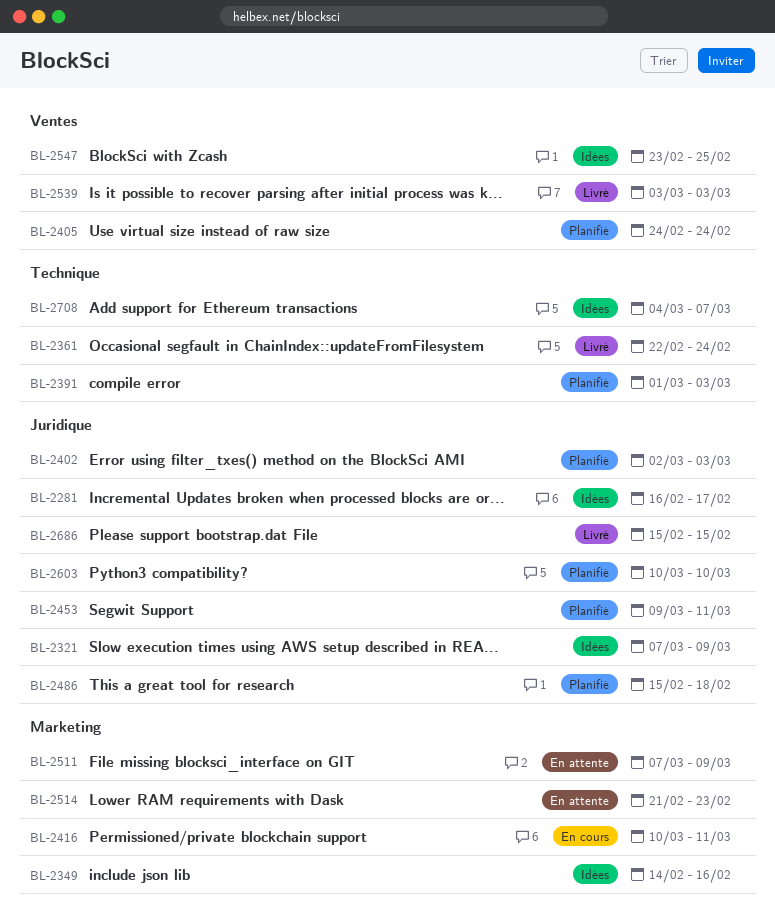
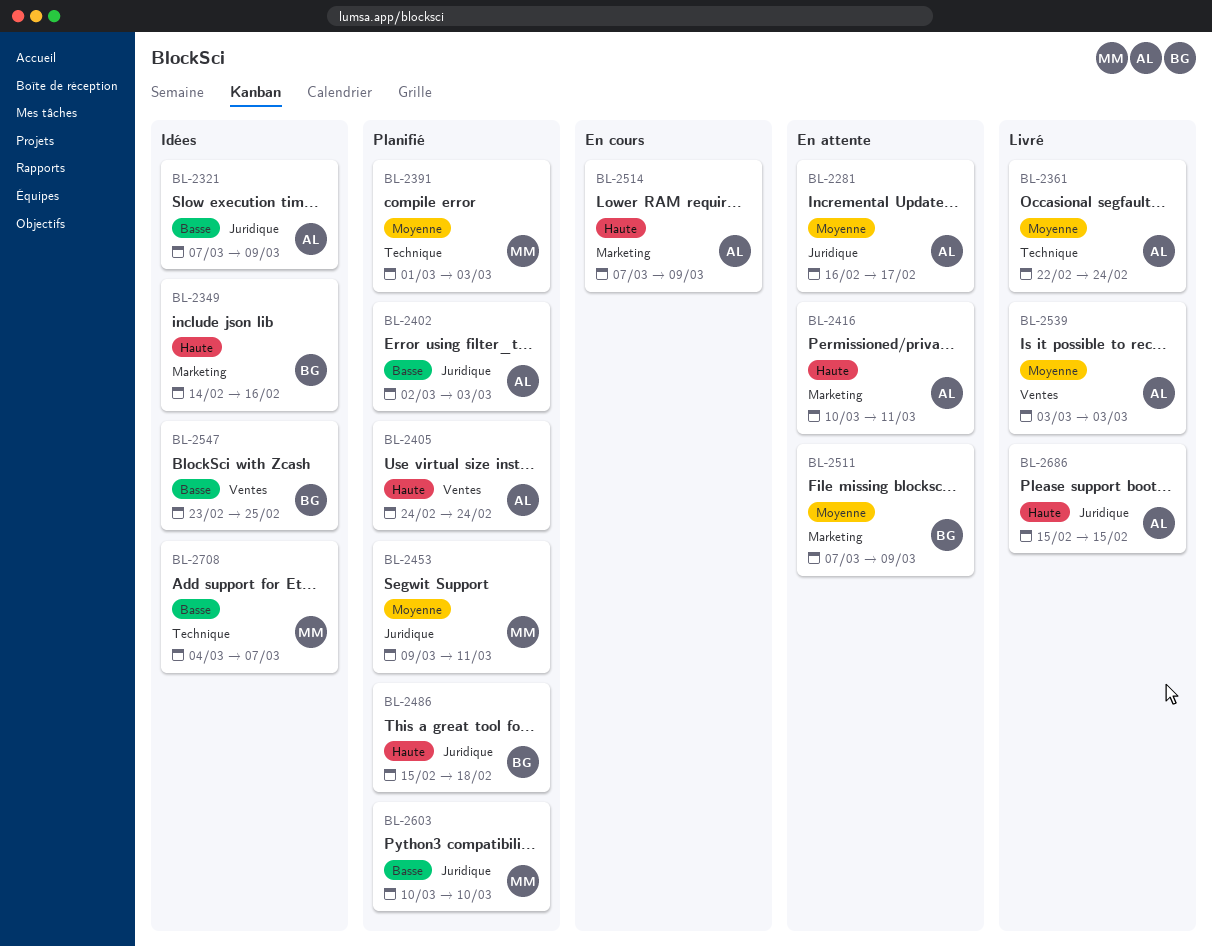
BL-2281, status: Idées -> En attente
BL-2416, status: En cours -> En attente
BL-2514, status: En attente -> En cours
BL-2514, start: Feb 21 -> Mar 7
BL-2514, due: Feb 23 -> Mar 9

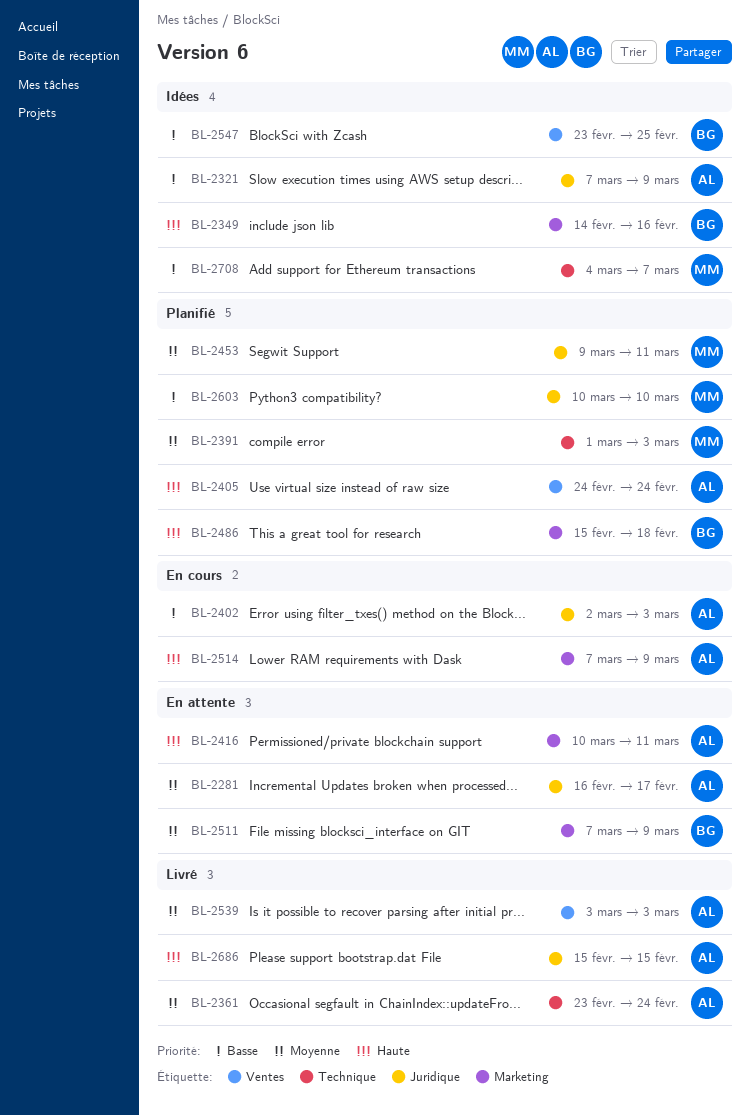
BL-2361, start: Feb 22 -> Feb 23
BL-2402, status: Planifié -> En cours
BL-2486, label: Juridique -> Marketing

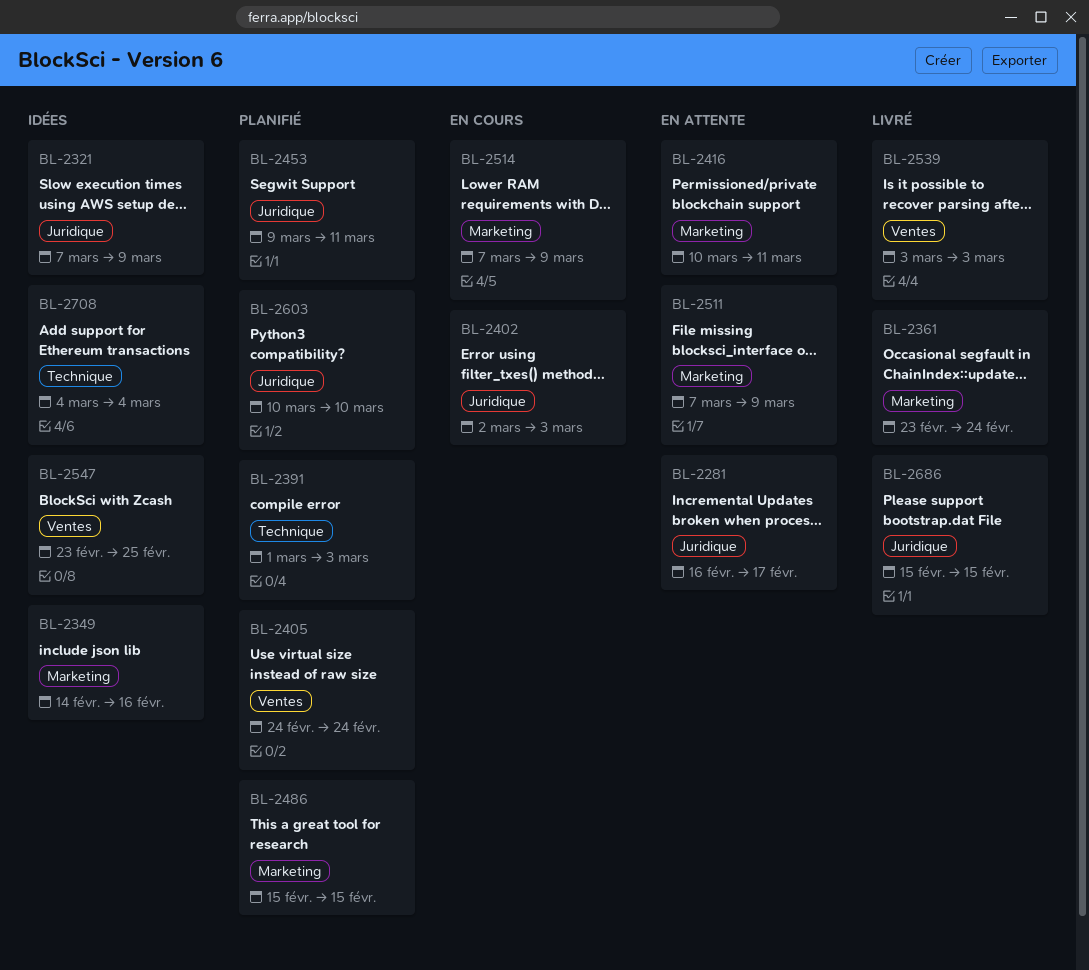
BL-2361, label: Technique -> Marketing
BL-2486, due: Feb 18 -> Feb 15
BL-2708, due: Mar 7 -> Mar 4

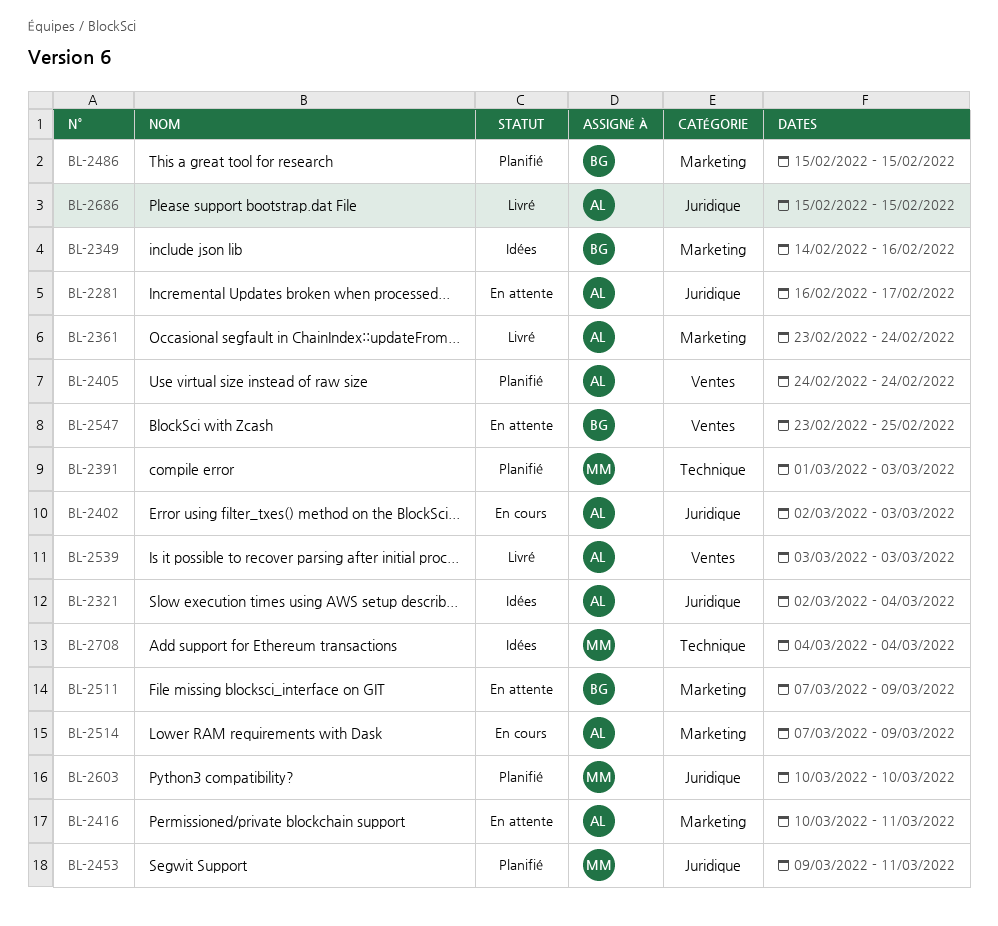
BL-2321, start: Mar 7 -> Mar 2
BL-2321, due: Mar 9 -> Mar 4
BL-2547, status: Idées -> En attente

